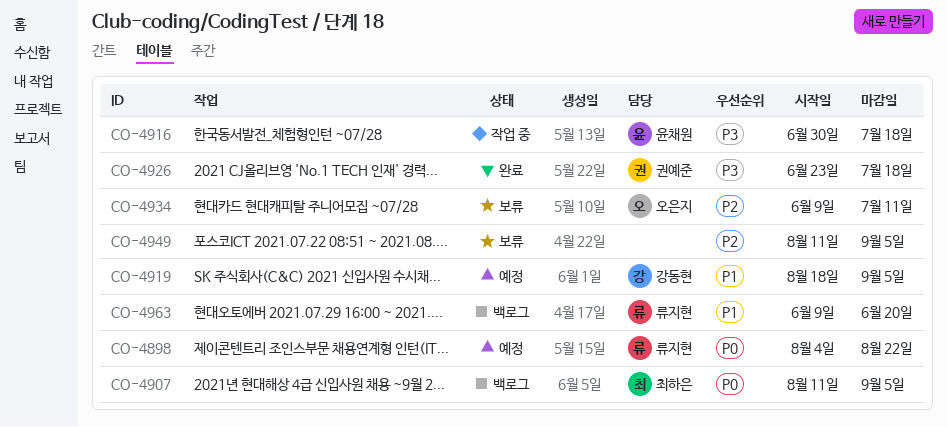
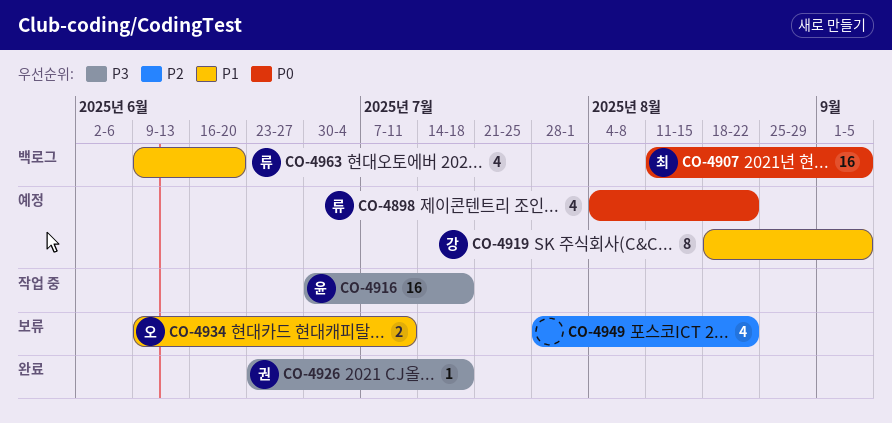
CO-4934, priority: P2 -> P1
CO-4949, start: Aug 11 -> Jul 28
CO-4949, due: Sep 5 -> Aug 22

